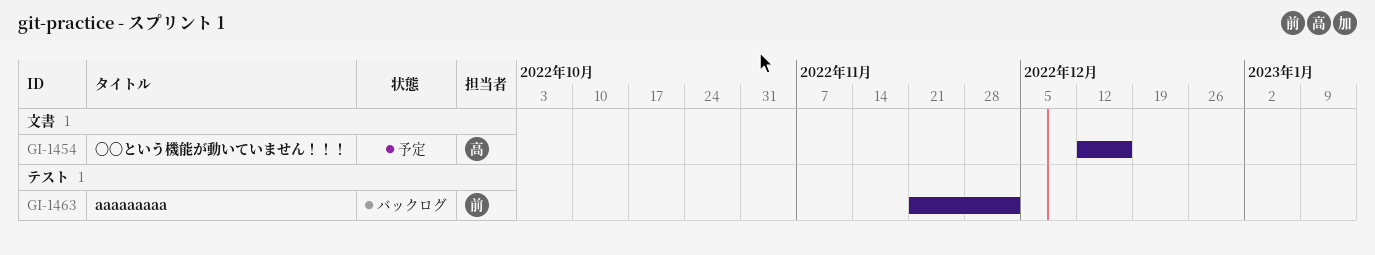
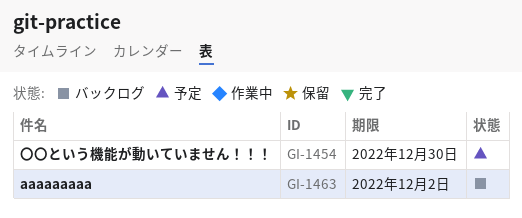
GI-1454, due: Dec 16 -> Dec 30

